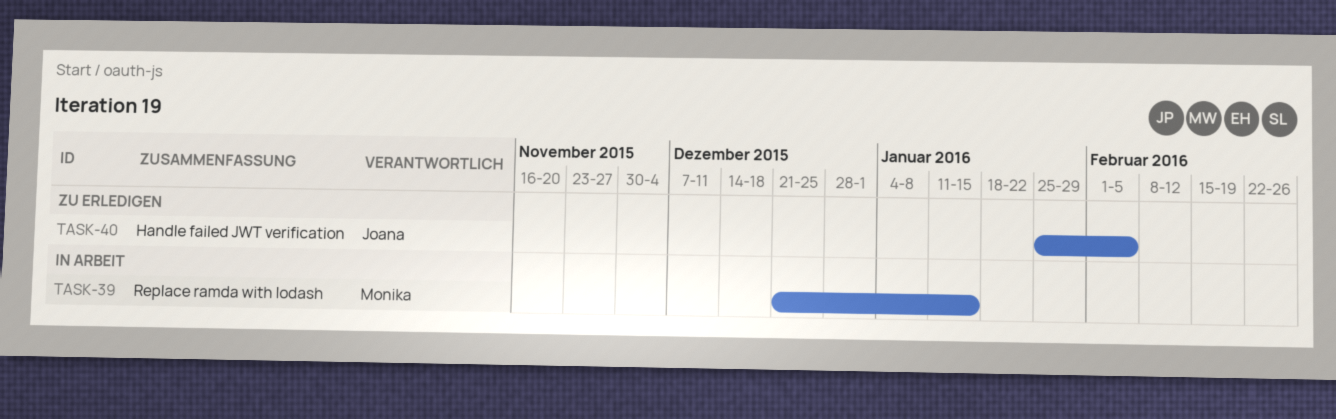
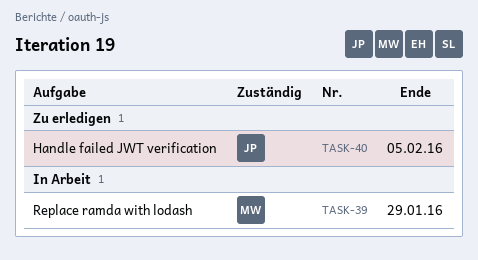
TASK-39, due: Jan 15 -> Jan 29

